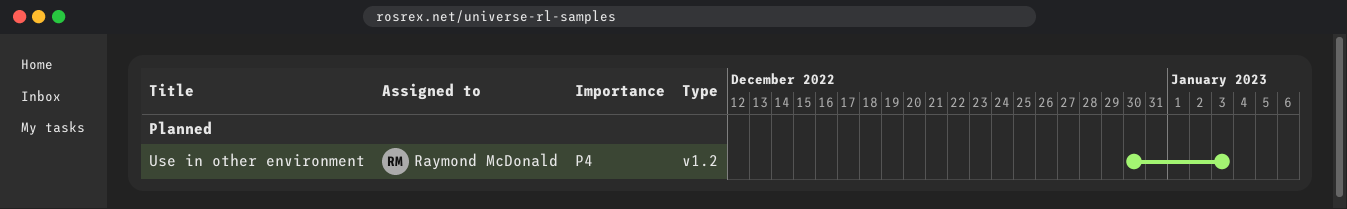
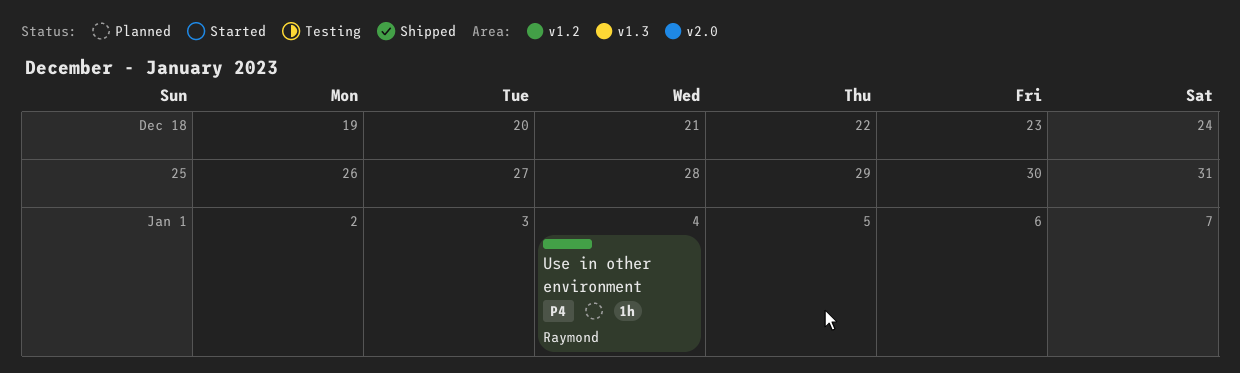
Use in other environment, due: Jan 3 -> Jan 4

